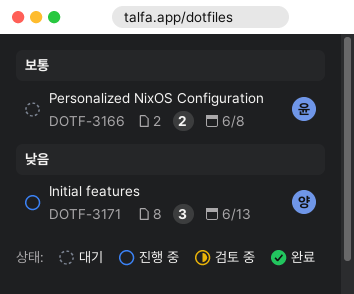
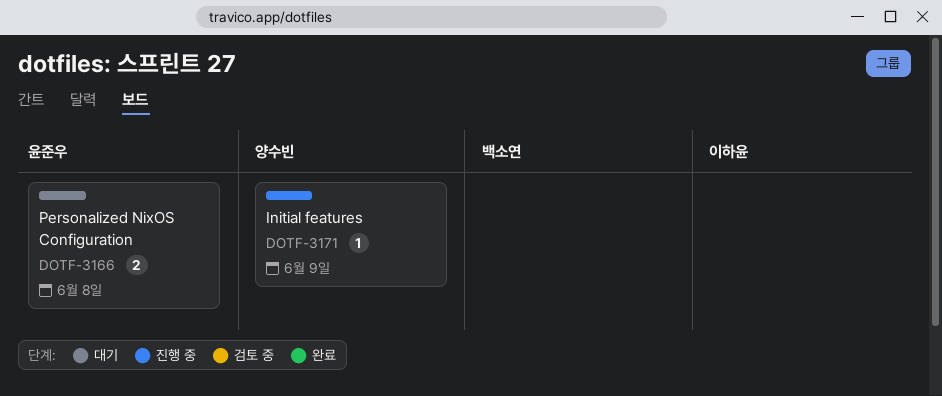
DOTF-3171, estimate: 3 -> 1
DOTF-3171, due: Jun 13 -> Jun 9

